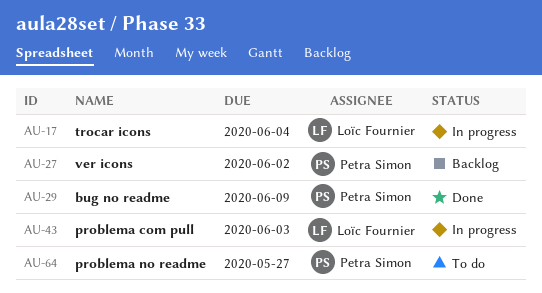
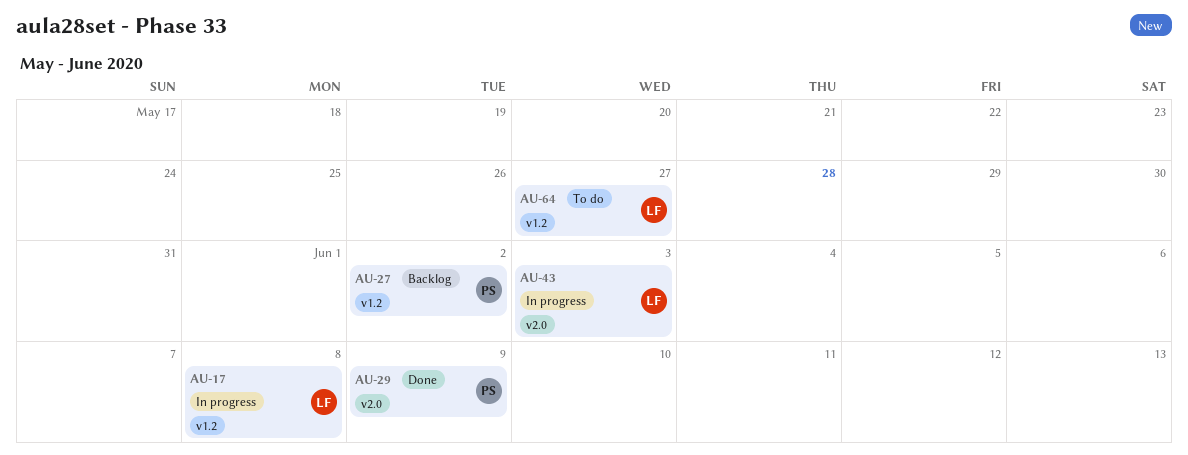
AU-17, due: Jun 4 -> Jun 8
AU-64, owner: Petra Simon -> Loïc Fournier

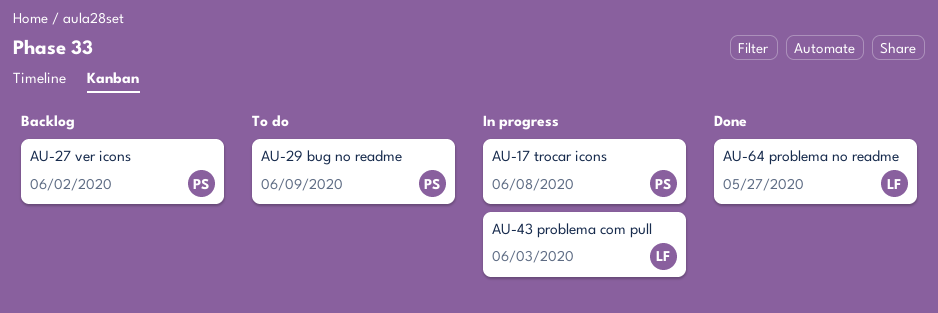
AU-17, owner: LF -> PS
AU-29, status: Done -> To do
AU-64, status: To do -> Done

